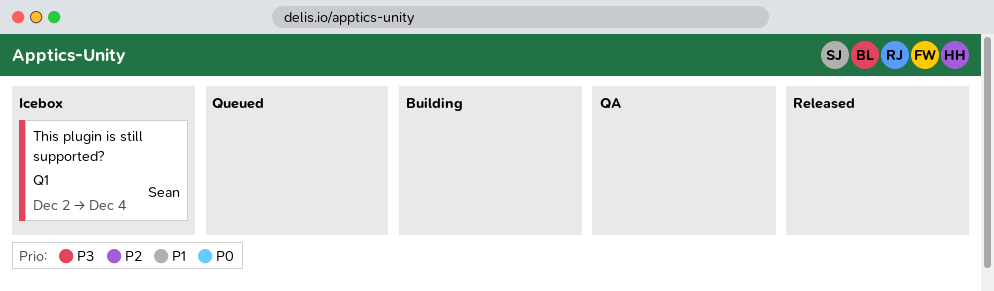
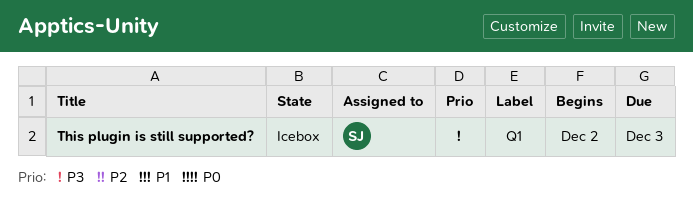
This plugin is still supported?, due: Dec 4 -> Dec 3

